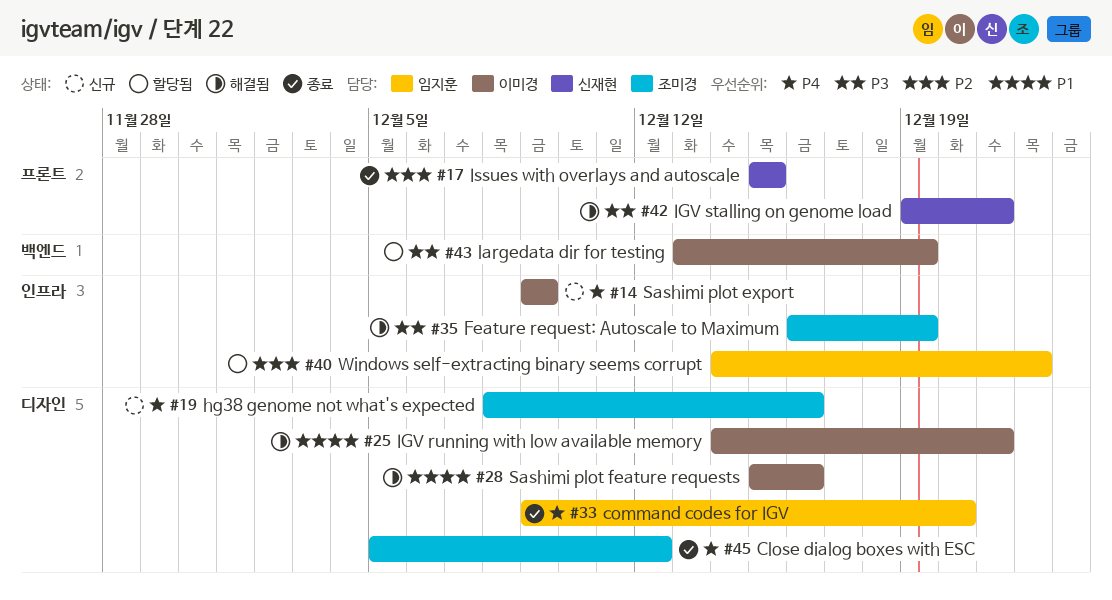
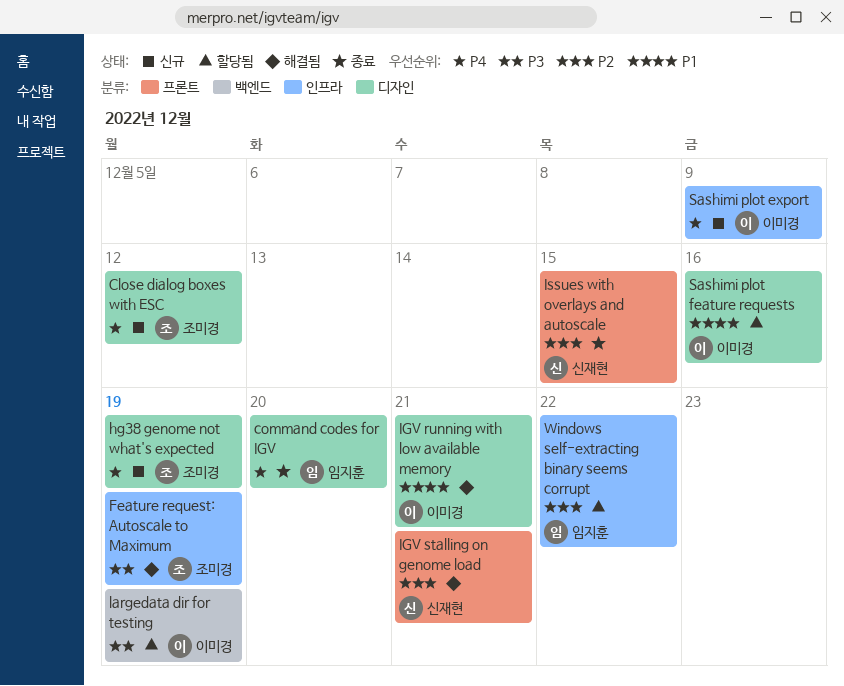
Close dialog boxes with ESC, status: 종료 -> 신규
hg38 genome not what's expected, due: Dec 16 -> Dec 19
IGV stalling on genome load, priority: P3 -> P2
Sashimi plot feature requests, status: 해결됨 -> 할당됨

